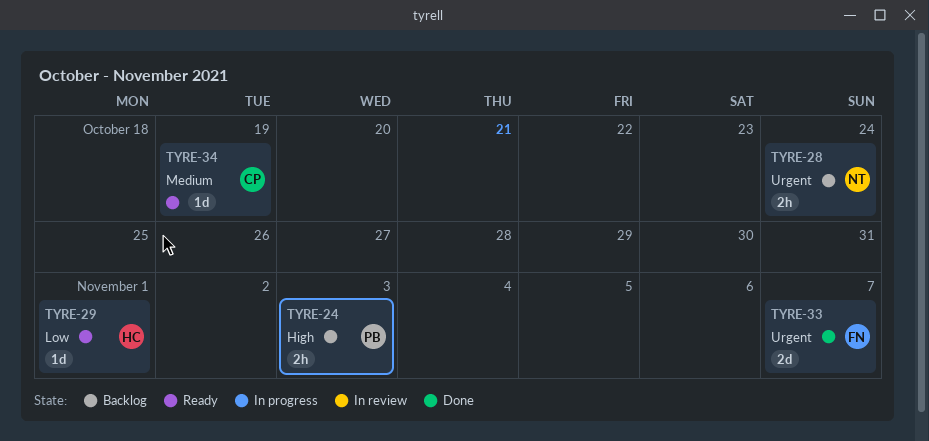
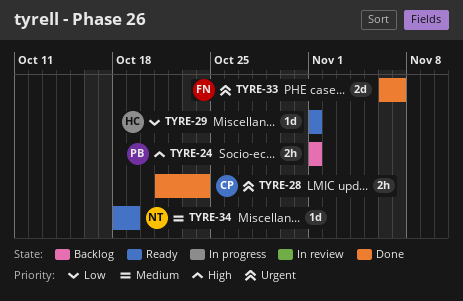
TYRE-24, due: Nov 3 -> Nov 1
TYRE-28, status: Backlog -> Done
TYRE-28, owner: NT -> CP
TYRE-34, owner: CP -> NT

